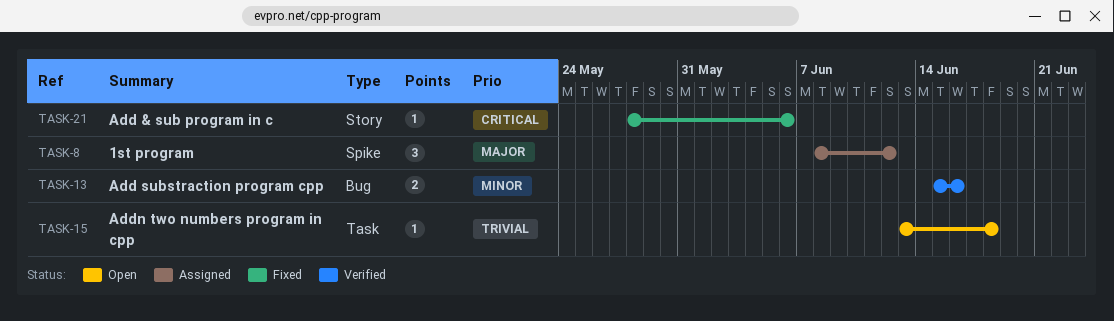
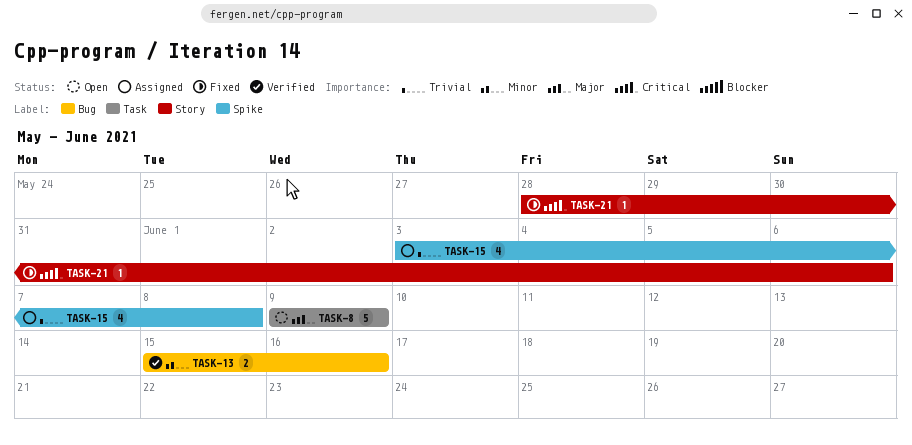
TASK-8, status: Assigned -> Open
TASK-8, label: Spike -> Task
TASK-8, estimate: 3 -> 5
TASK-8, start: Jun 8 -> Jun 9
TASK-8, due: Jun 12 -> Jun 9
TASK-15, status: Open -> Assigned
TASK-15, label: Task -> Spike
TASK-15, estimate: 1 -> 4
TASK-15, start: Jun 13 -> Jun 3
TASK-15, due: Jun 18 -> Jun 8

